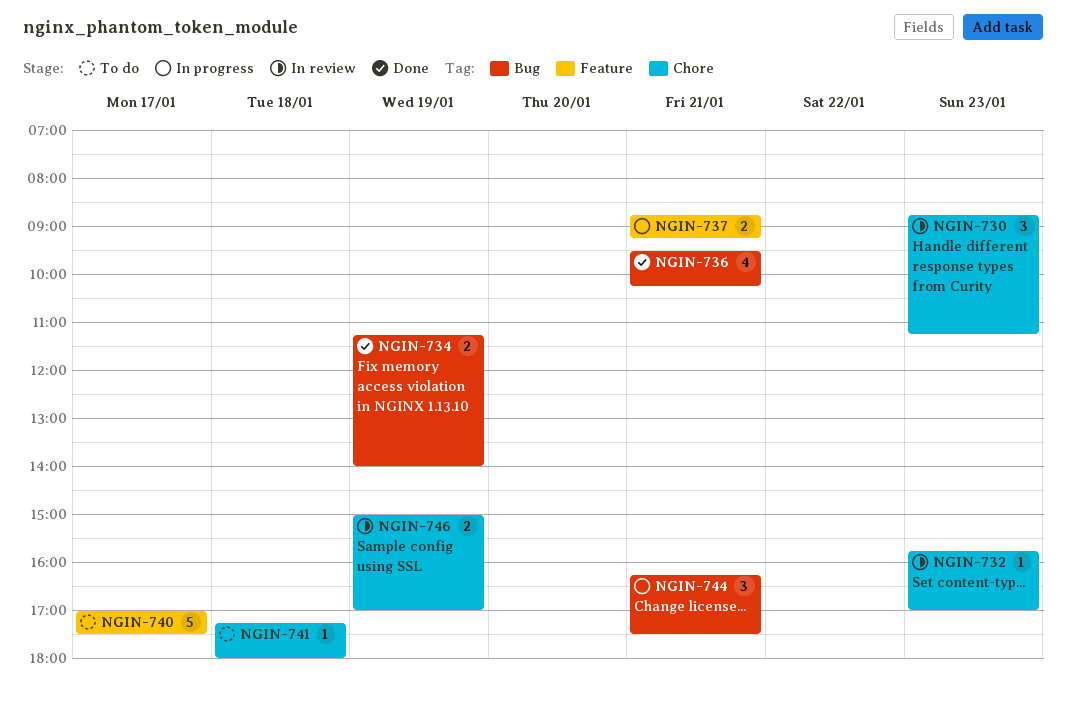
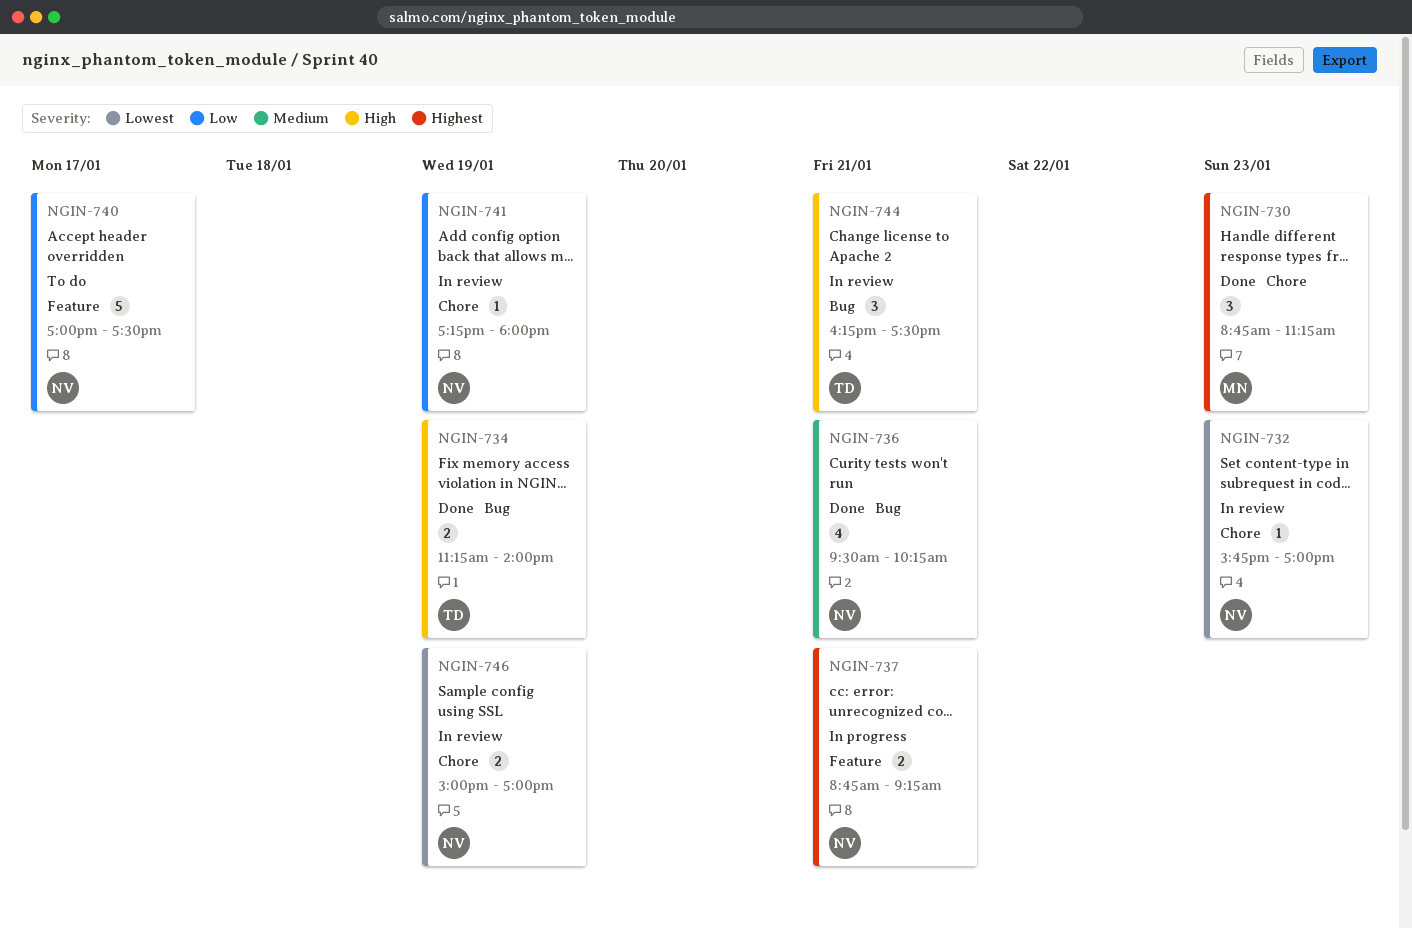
NGIN-730, status: In review -> Done
NGIN-741, status: To do -> In review
NGIN-741, day: Jan 18 -> Jan 19
NGIN-744, status: In progress -> In review

